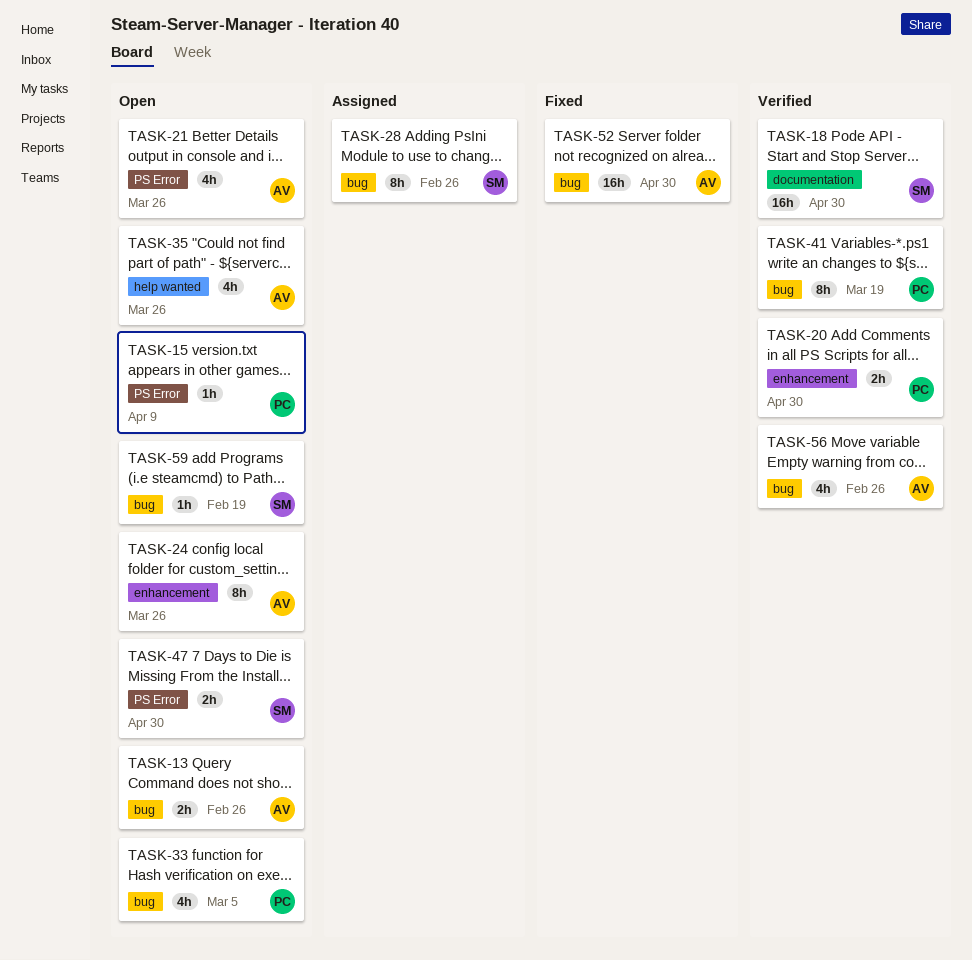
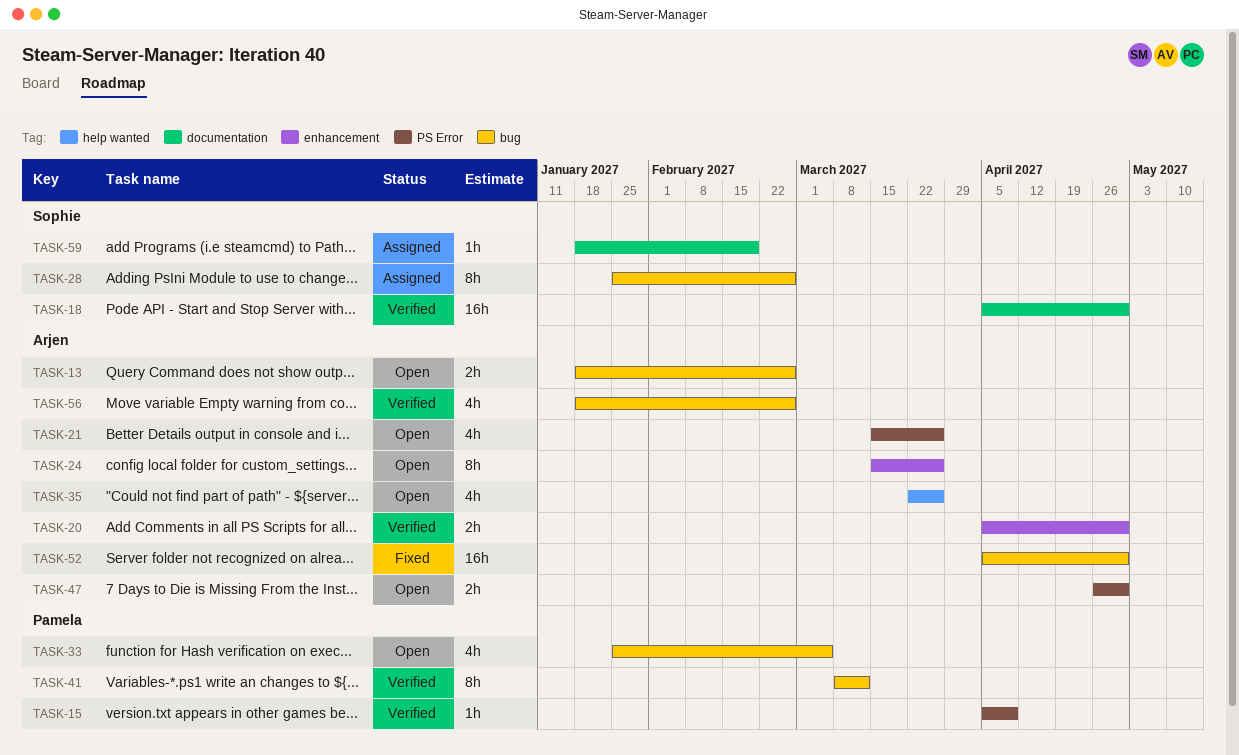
TASK-15, status: Open -> Verified
TASK-20, owner: Pamela -> Arjen
TASK-41, due: Mar 19 -> Mar 12
TASK-47, owner: Sophie -> Arjen
TASK-59, status: Open -> Assigned
TASK-59, label: bug -> documentation

